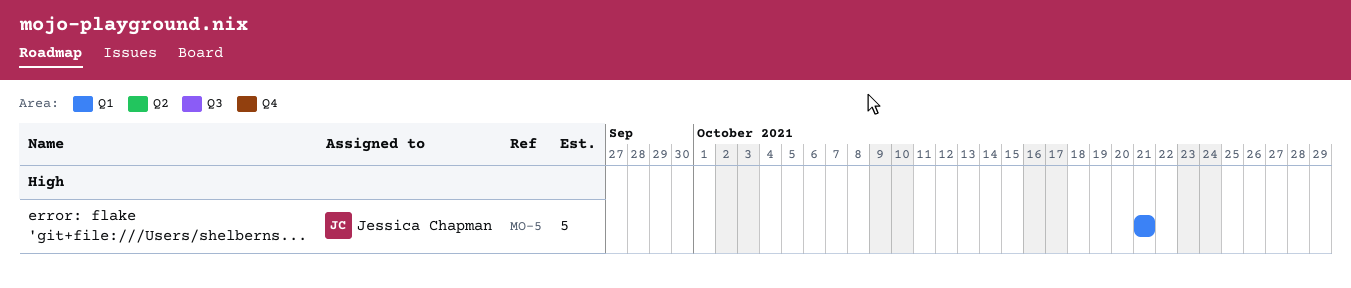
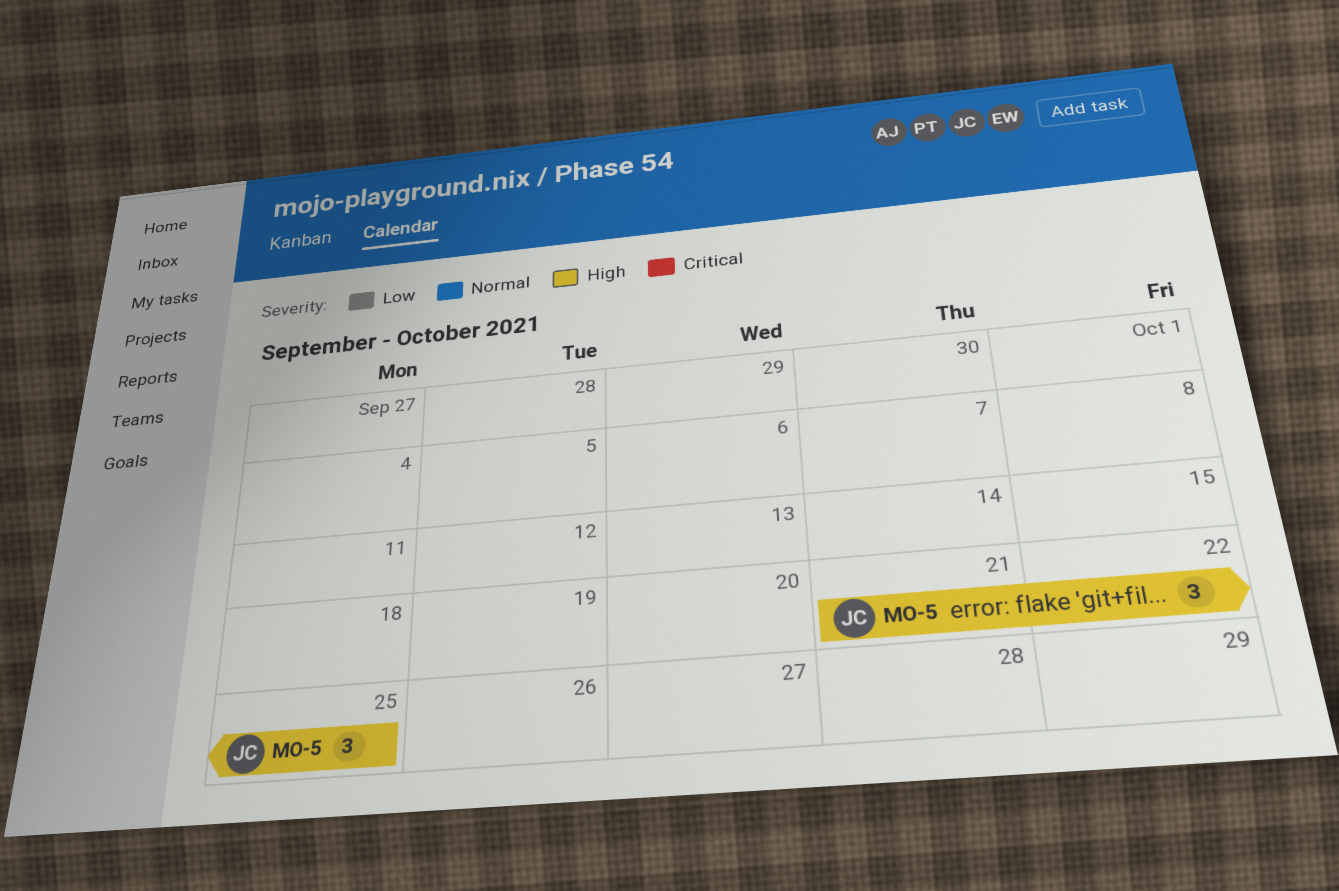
MO-5, estimate: 5 -> 3
MO-5, due: Oct 21 -> Oct 25

